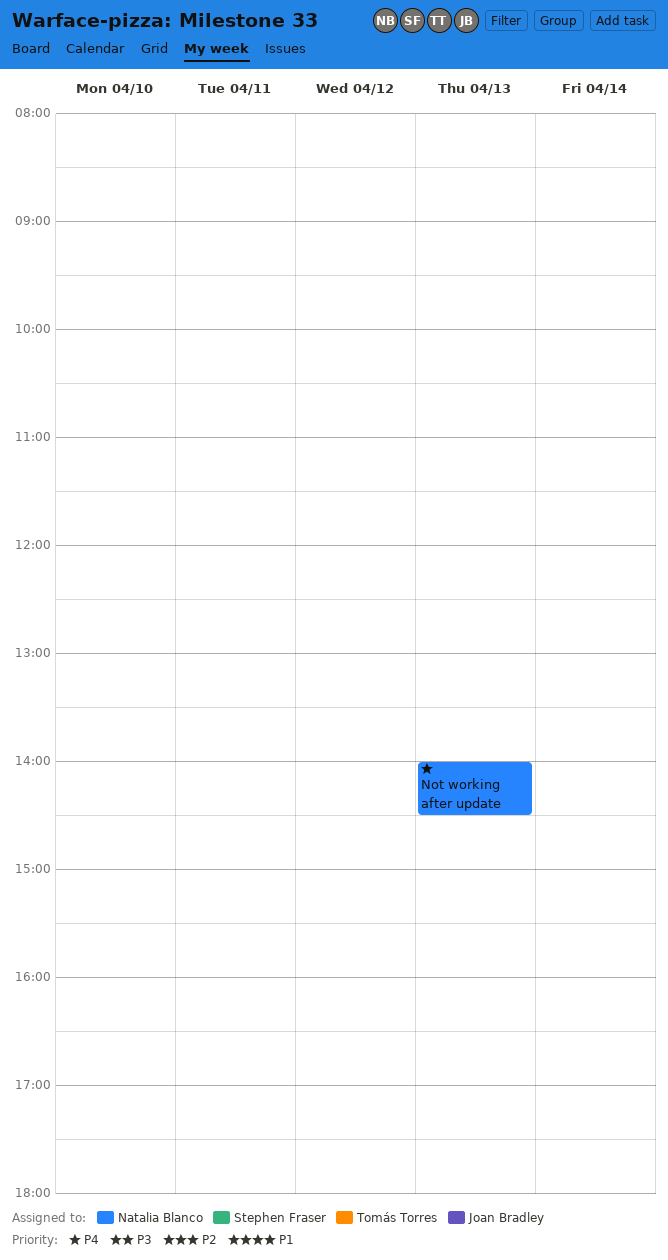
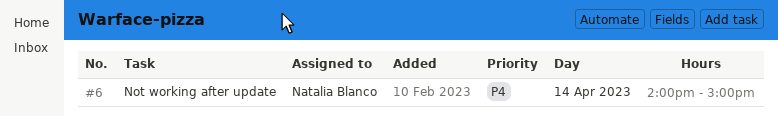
Not working after update, day: Apr 13 -> Apr 14
Not working after update, ends: 14:30 -> 15:00

